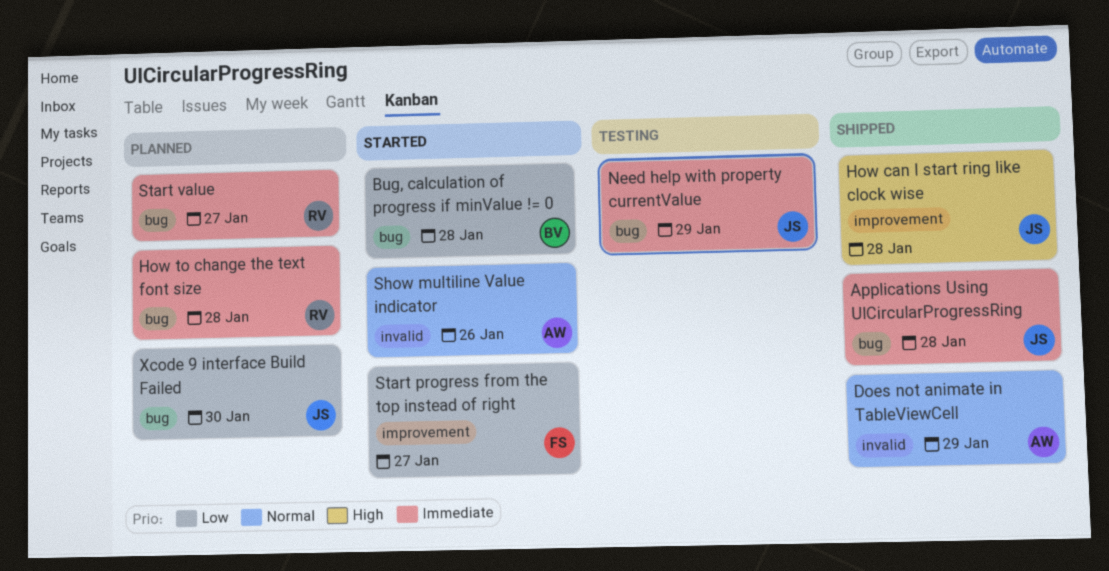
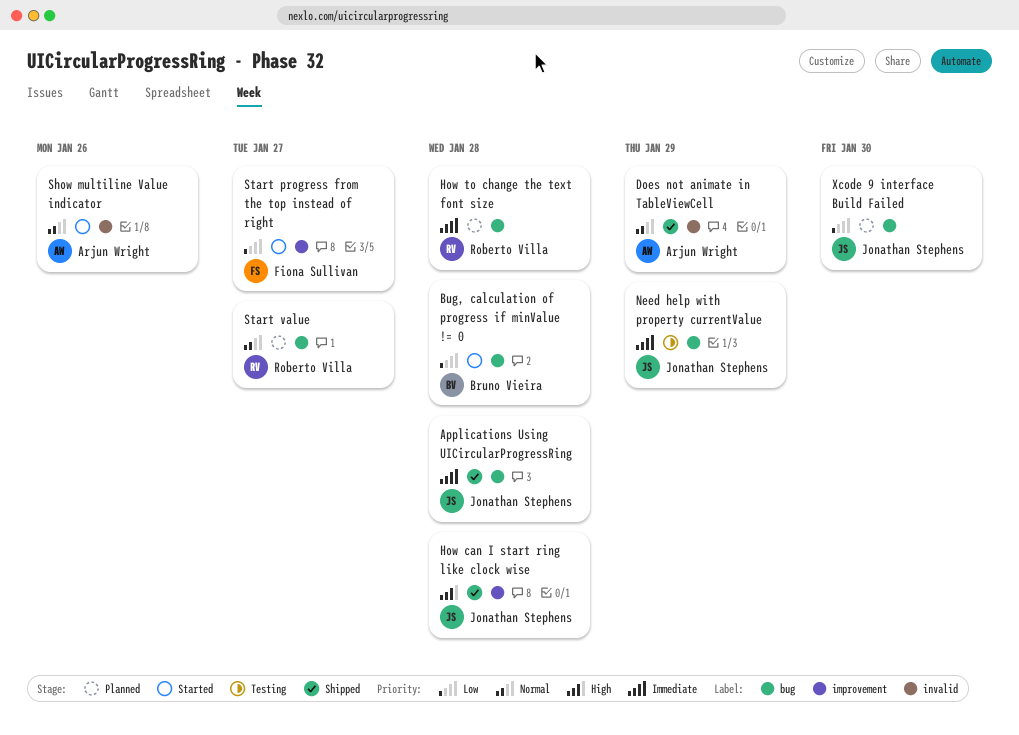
Start value, priority: Immediate -> Normal

